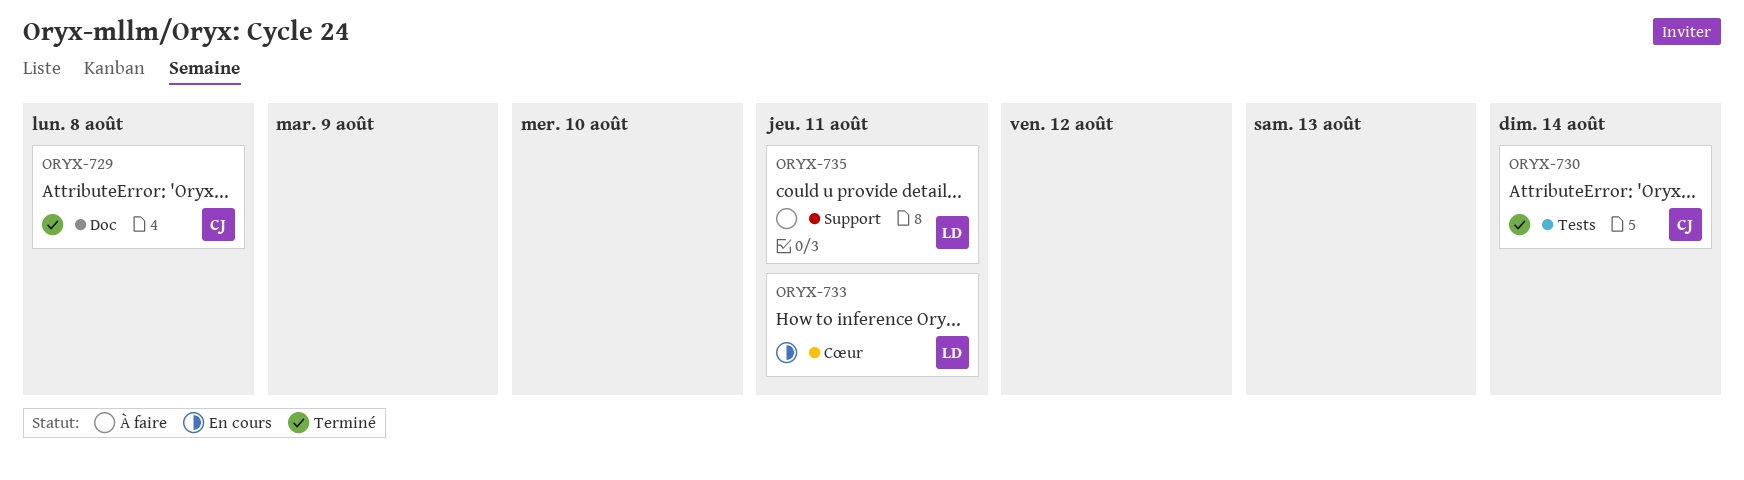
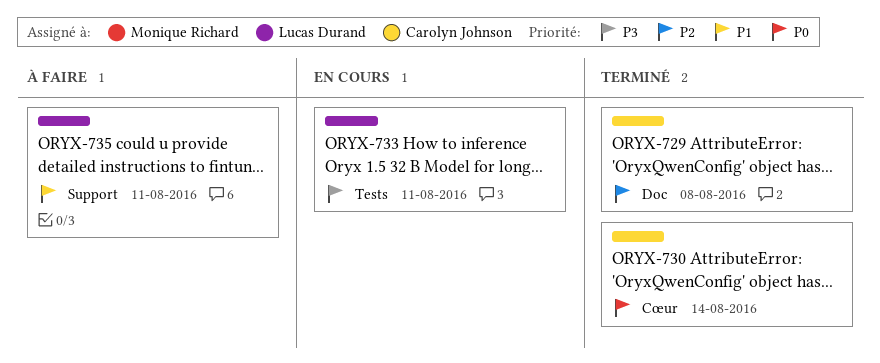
ORYX-730, label: Tests -> Cœur
ORYX-733, label: Cœur -> Tests

